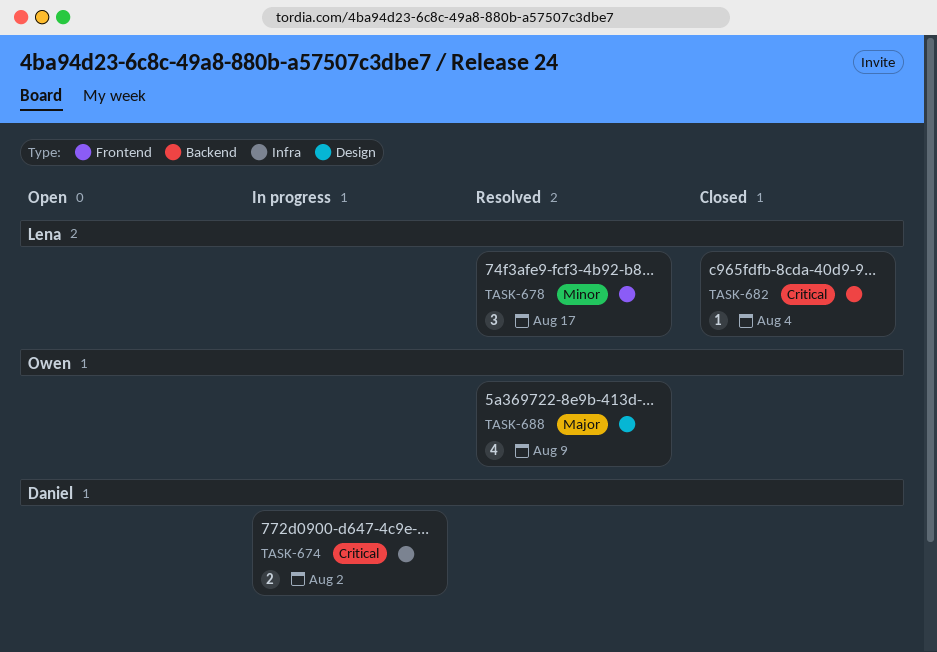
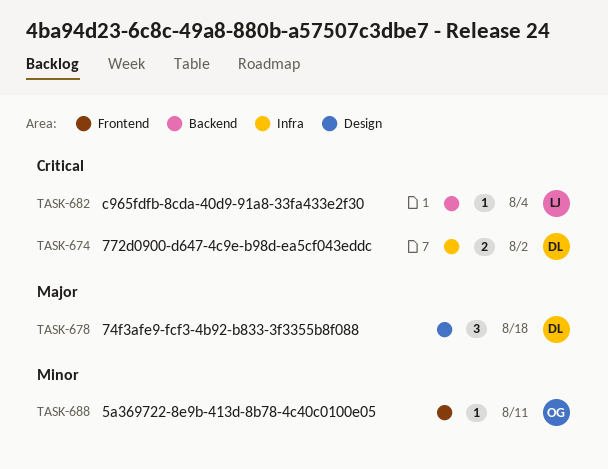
TASK-678, owner: Lena -> Daniel
TASK-678, priority: Minor -> Major
TASK-678, label: Frontend -> Design
TASK-678, due: Aug 17 -> Aug 18
TASK-688, priority: Major -> Minor
TASK-688, label: Design -> Frontend
TASK-688, estimate: 4 -> 1
TASK-688, due: Aug 9 -> Aug 11

